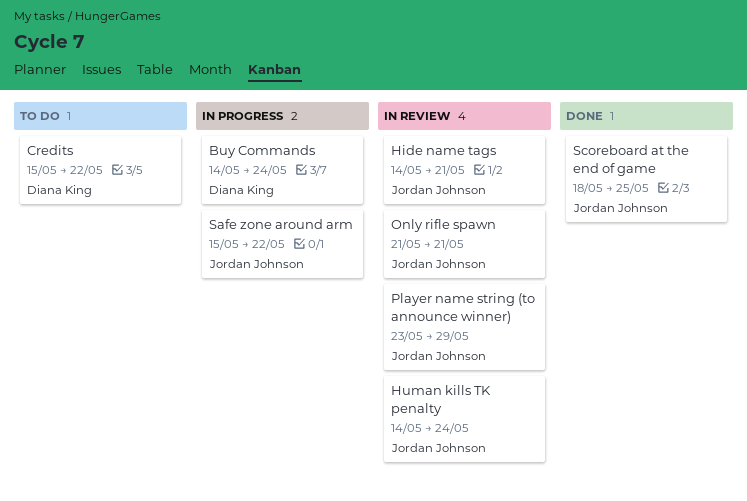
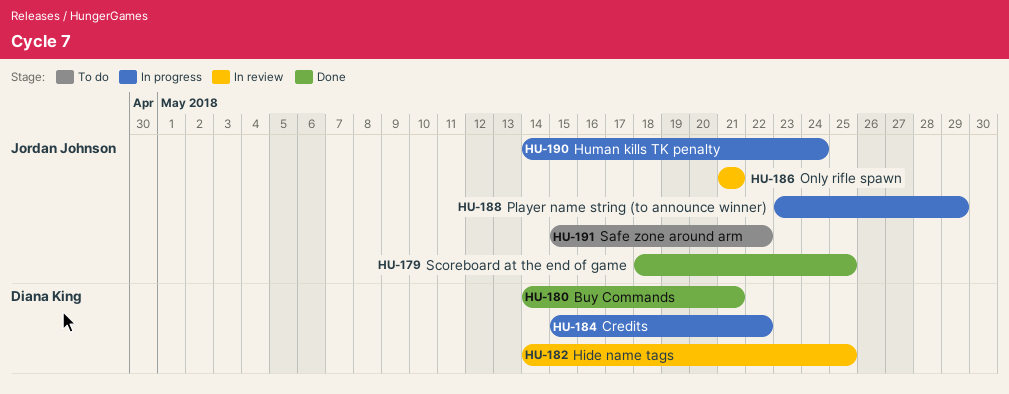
Buy Commands, status: In progress -> Done
Buy Commands, due: May 24 -> May 21
Credits, status: To do -> In progress
Hide name tags, owner: Jordan Johnson -> Diana King
Hide name tags, due: May 21 -> May 25
Human kills TK penalty, status: In review -> In progress
Player name string (to announce winner), status: In review -> In progress
Safe zone around arm, status: In progress -> To do

